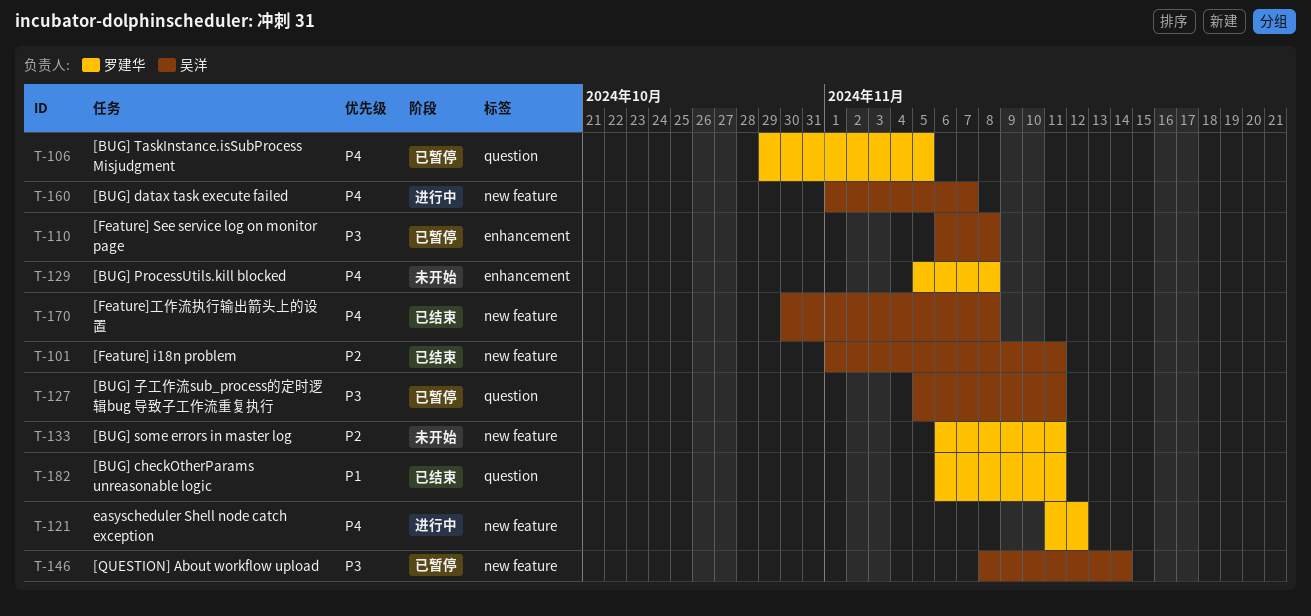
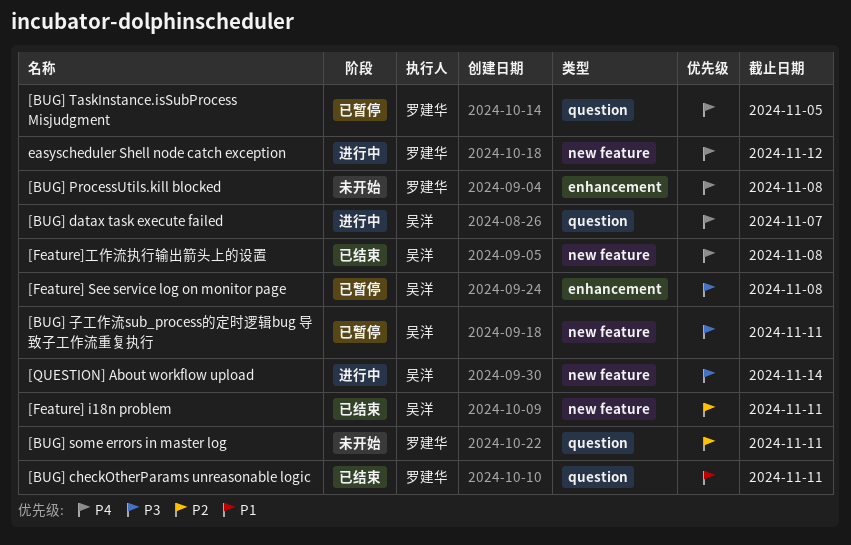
[BUG] datax task execute failed, label: new feature -> question
[BUG] some errors in master log, label: new feature -> question
[BUG] 子工作流sub_process的定时逻辑bug 导致子工作流重复执行, label: question -> new feature
[QUESTION] About workflow upload, status: 已暂停 -> 进行中

